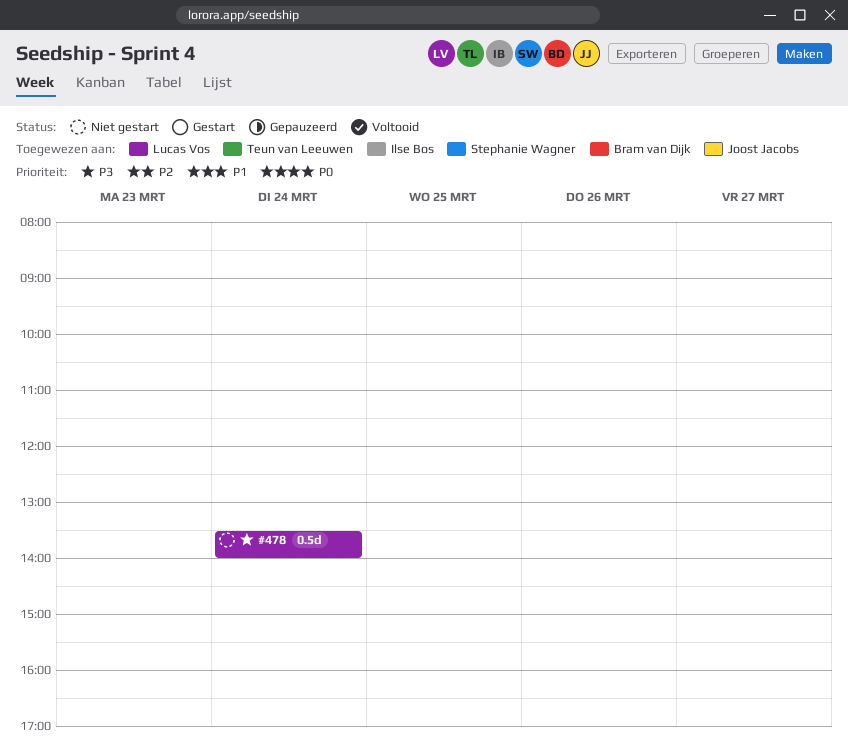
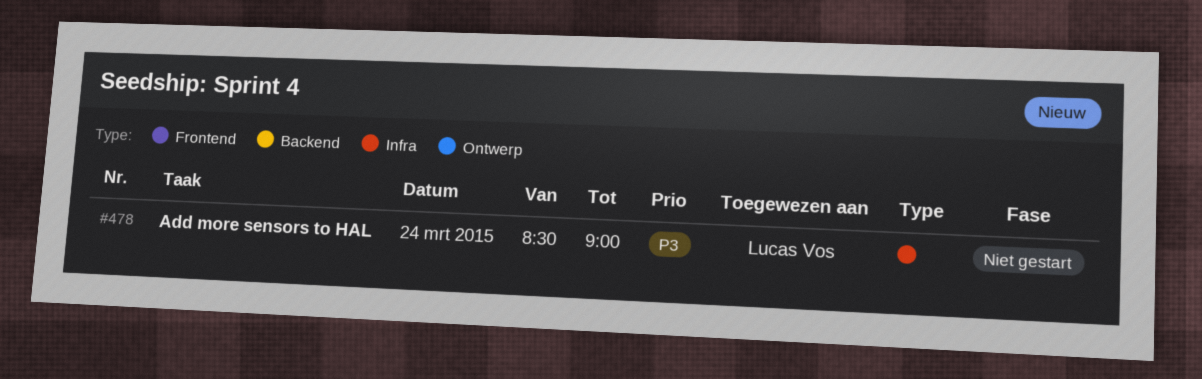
#478, begins: 13:30 -> 08:30
#478, ends: 14:00 -> 09:00

